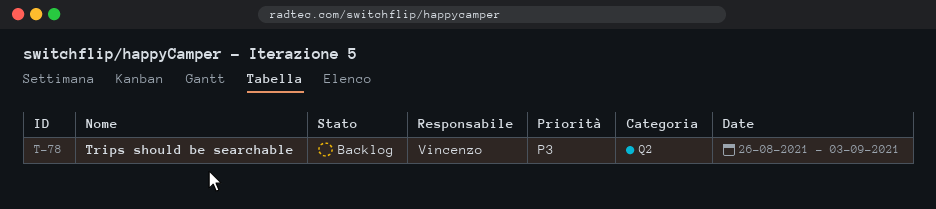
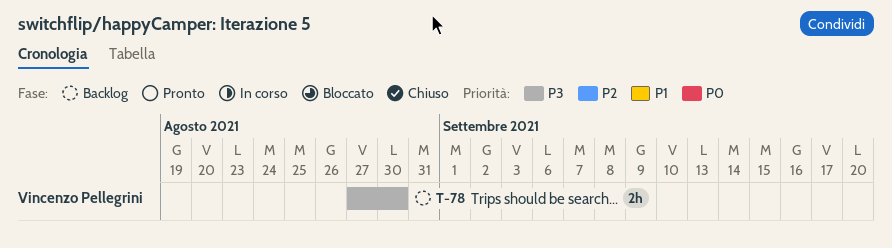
T-78, start: Aug 26 -> Aug 27
T-78, due: Sep 3 -> Aug 30

